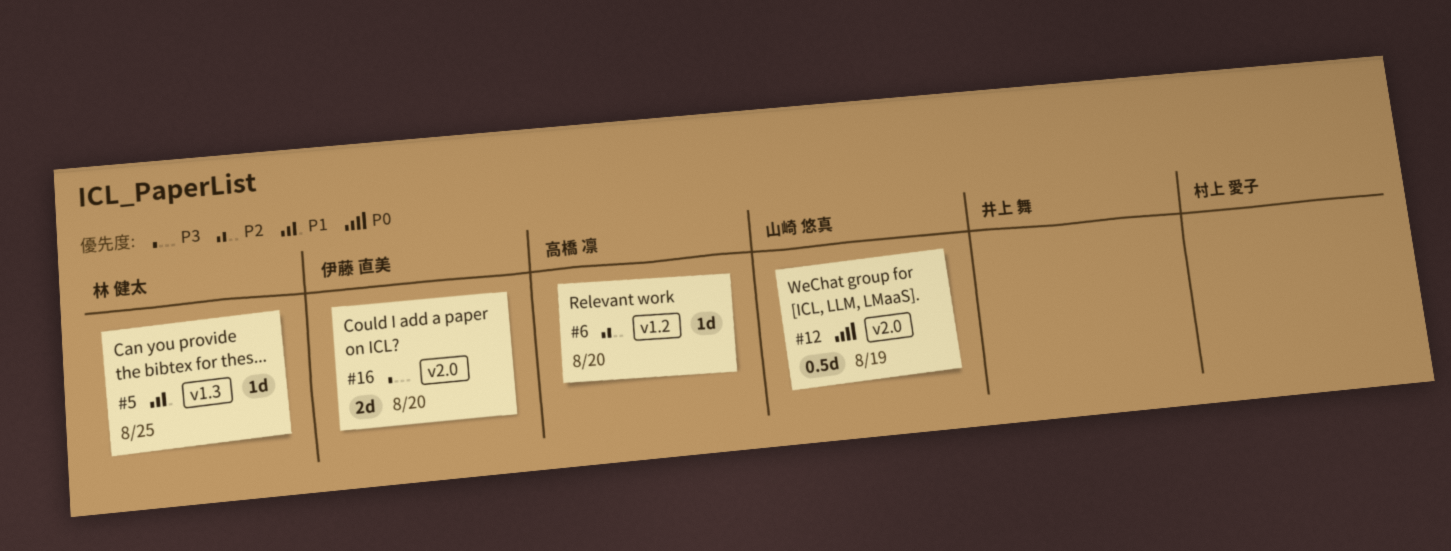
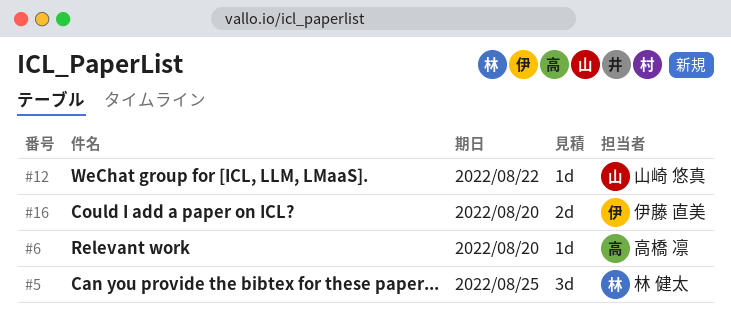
#5, estimate: 1d -> 3d
#12, estimate: 0.5d -> 1d
#12, due: Aug 19 -> Aug 22

